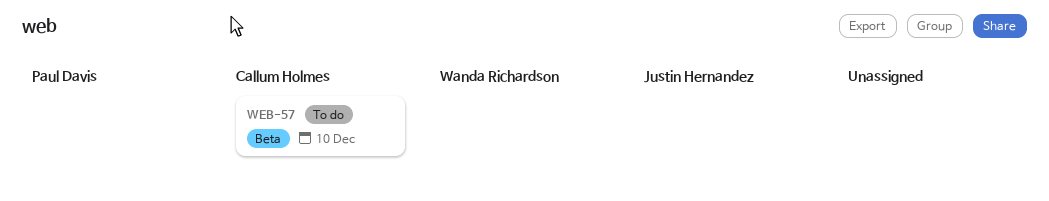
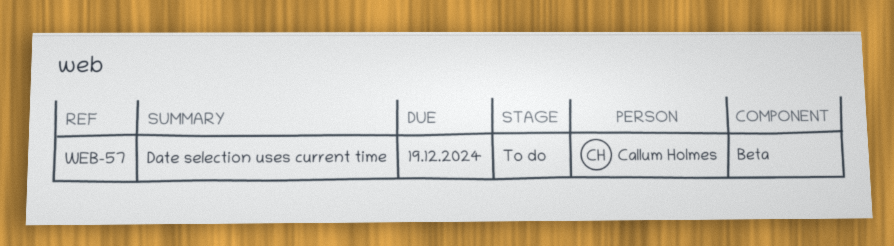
WEB-57, due: Dec 10 -> Dec 19

